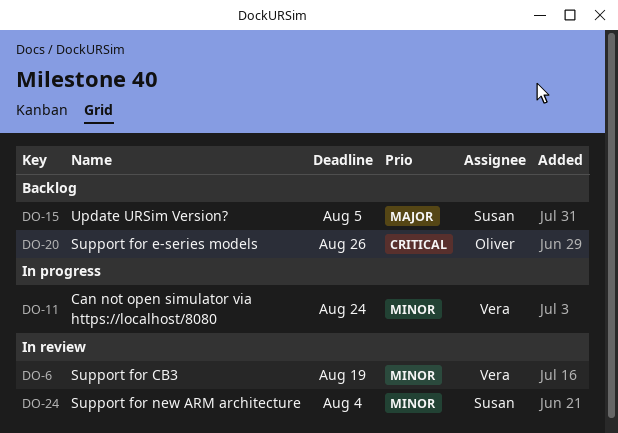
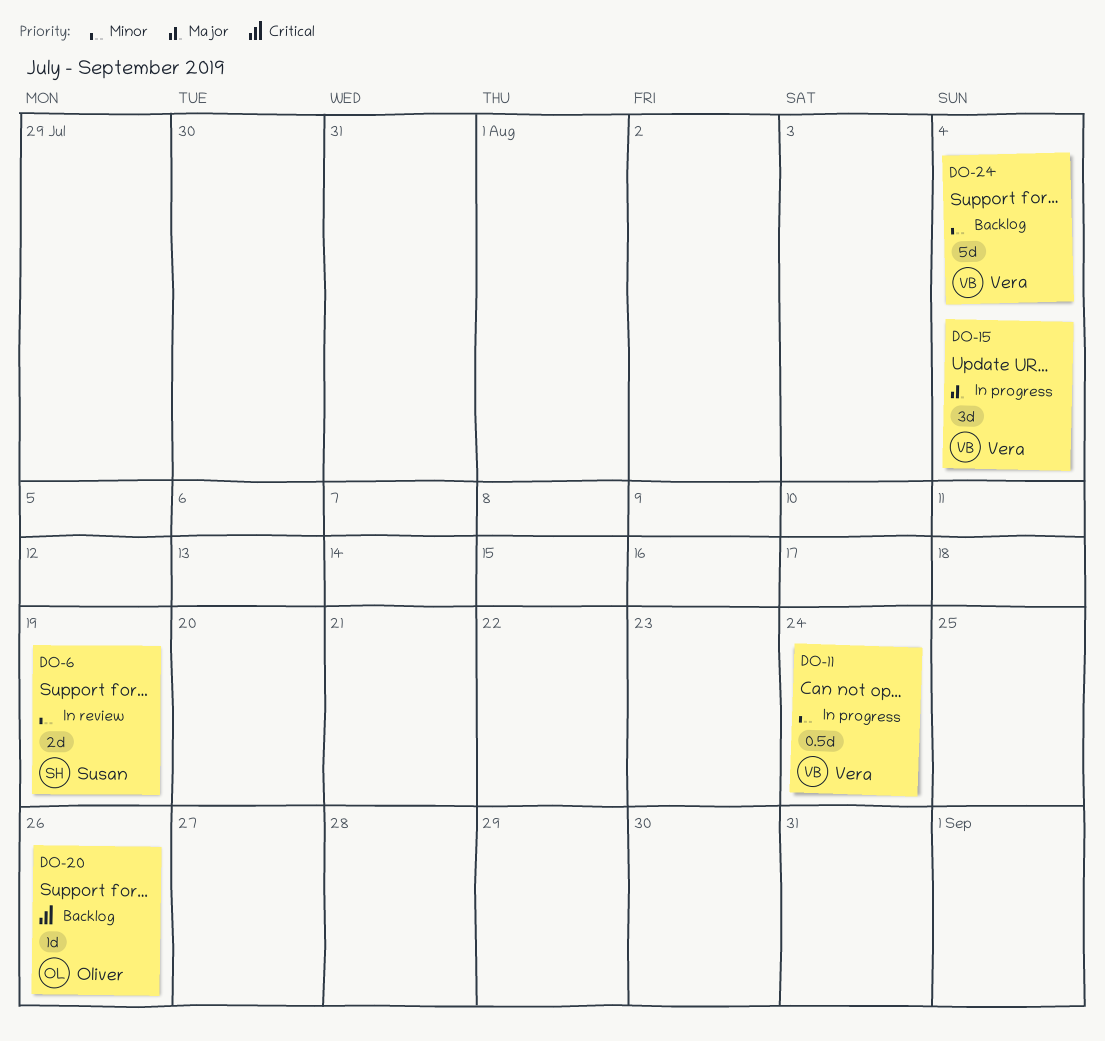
DO-6, owner: Vera -> Susan
DO-15, status: Backlog -> In progress
DO-15, owner: Susan -> Vera
DO-15, due: Aug 5 -> Aug 4
DO-24, status: In review -> Backlog
DO-24, owner: Susan -> Vera

